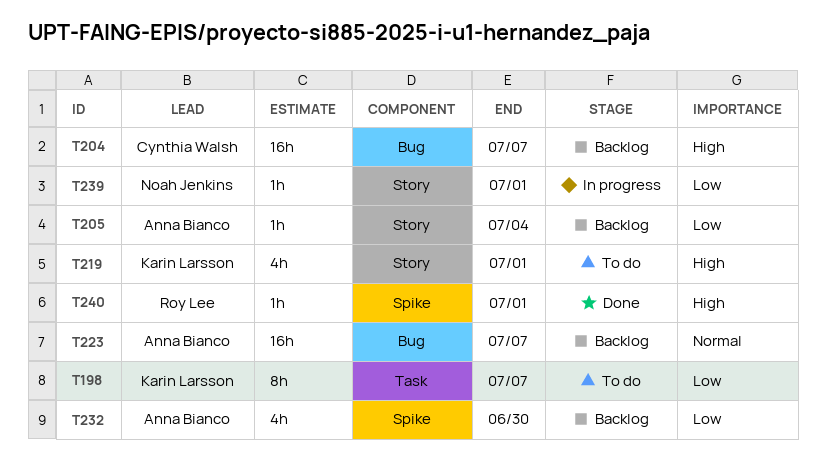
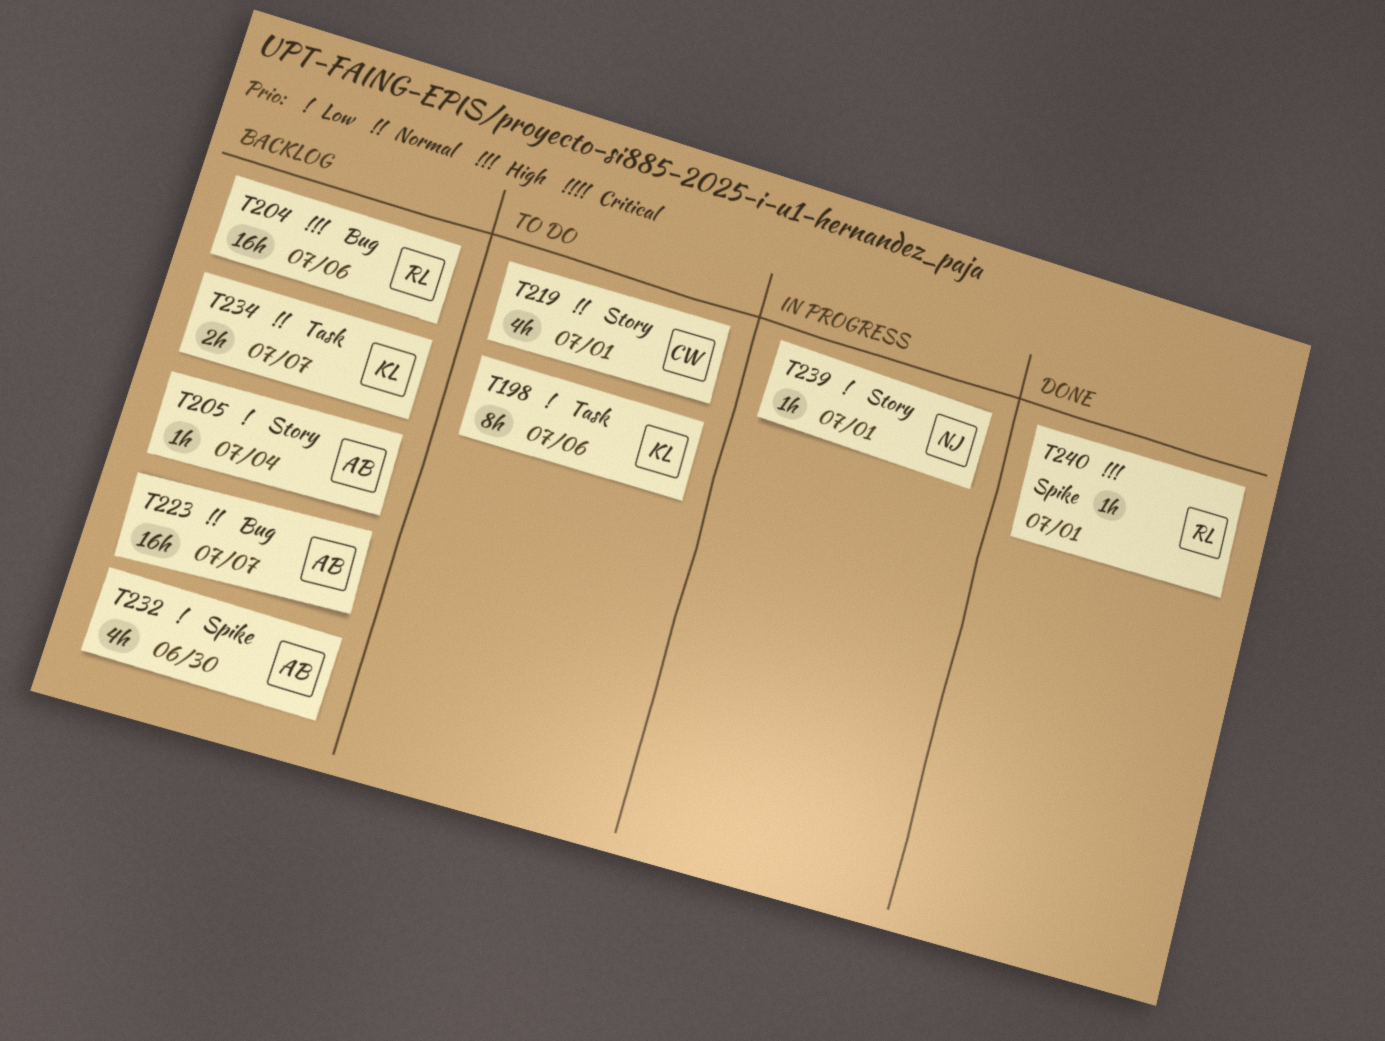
T198, due: Jul 7 -> Jul 6
T204, owner: Cynthia Walsh -> Roy Lee
T204, due: Jul 7 -> Jul 6
T219, owner: Karin Larsson -> Cynthia Walsh
T219, priority: High -> Normal
T234: none -> present

